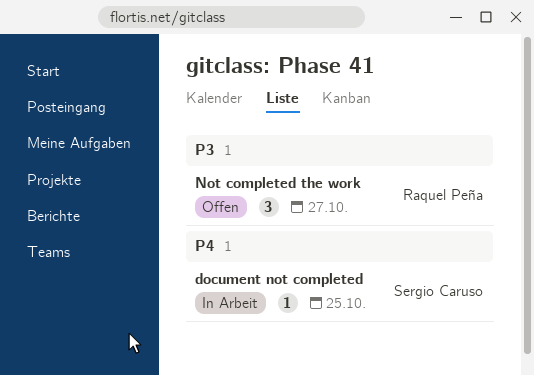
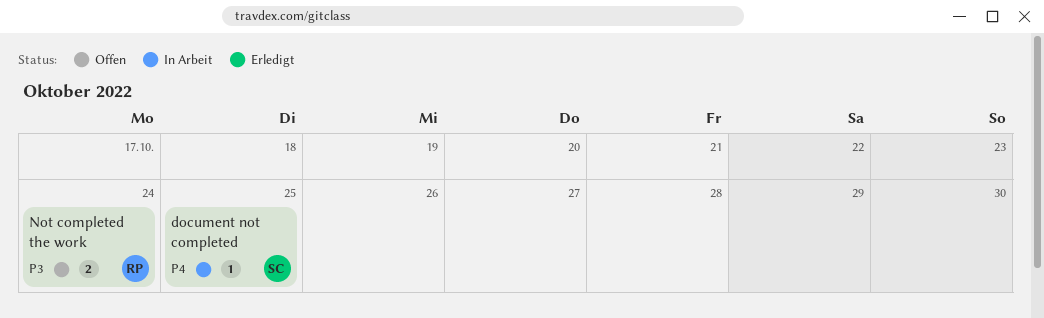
Not completed the work, estimate: 3 -> 2
Not completed the work, due: Oct 27 -> Oct 24

